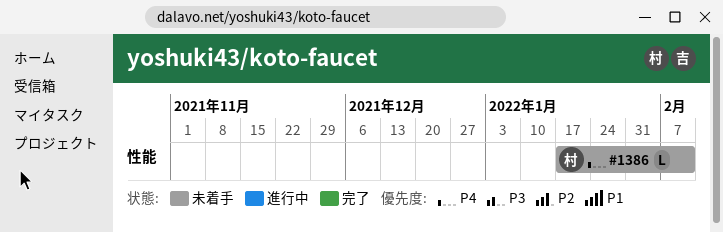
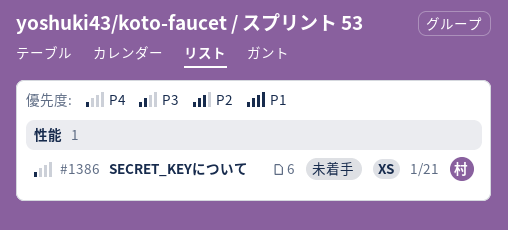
#1386, estimate: L -> XS
#1386, due: Feb 11 -> Jan 21

